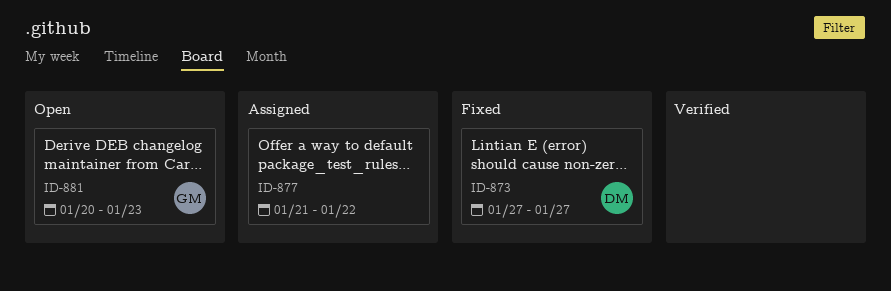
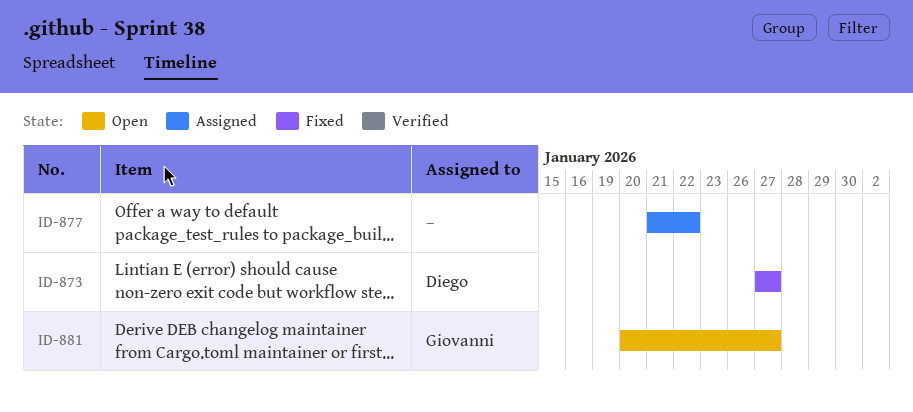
ID-881, due: Jan 23 -> Jan 27

